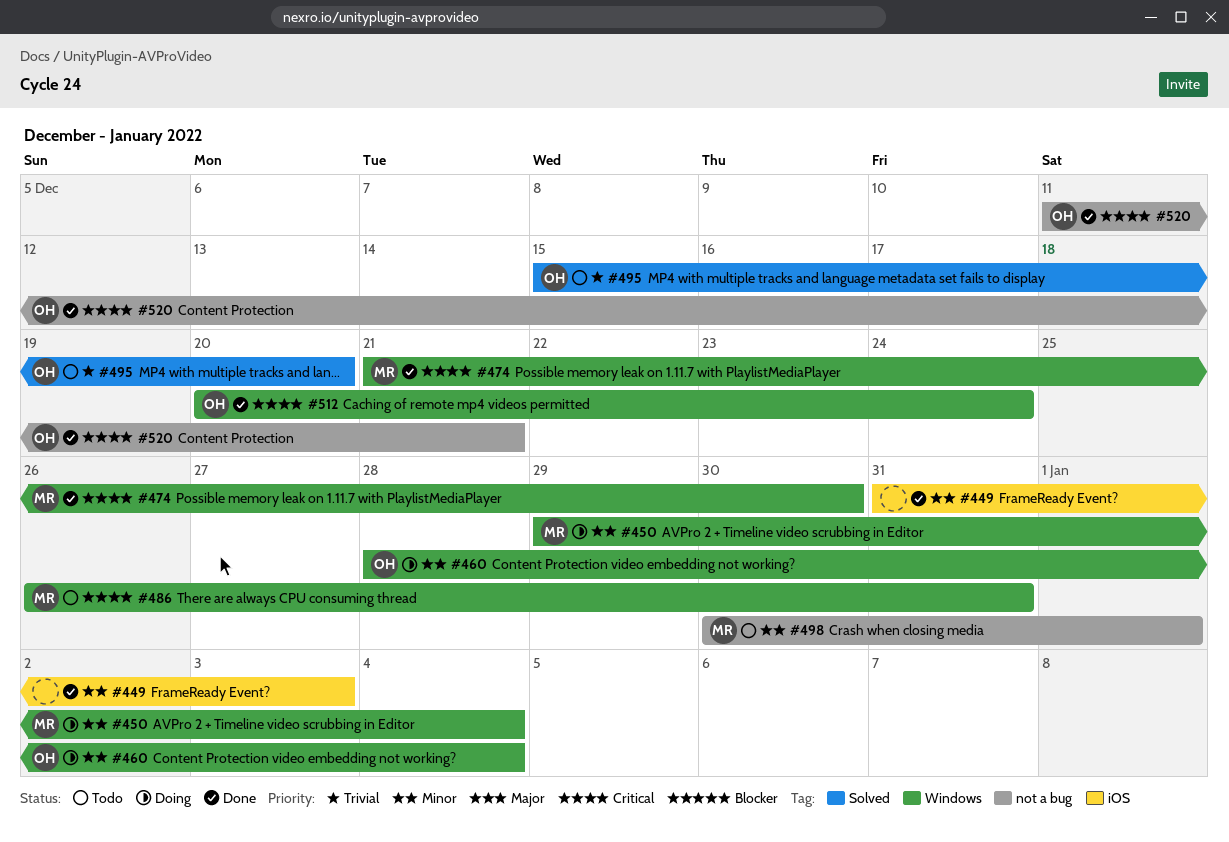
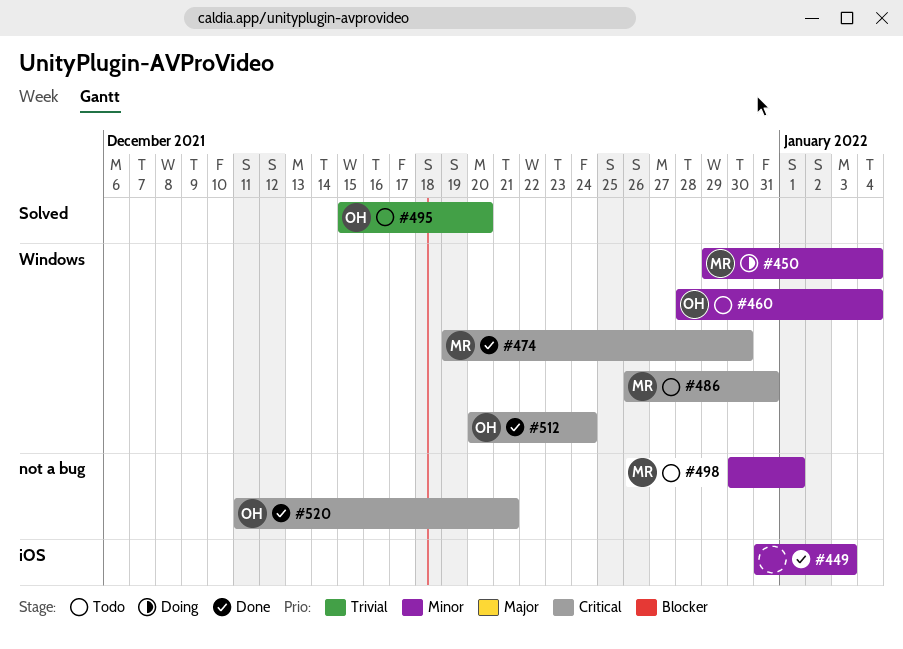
#460, status: Doing -> Todo
#474, start: Dec 21 -> Dec 19

